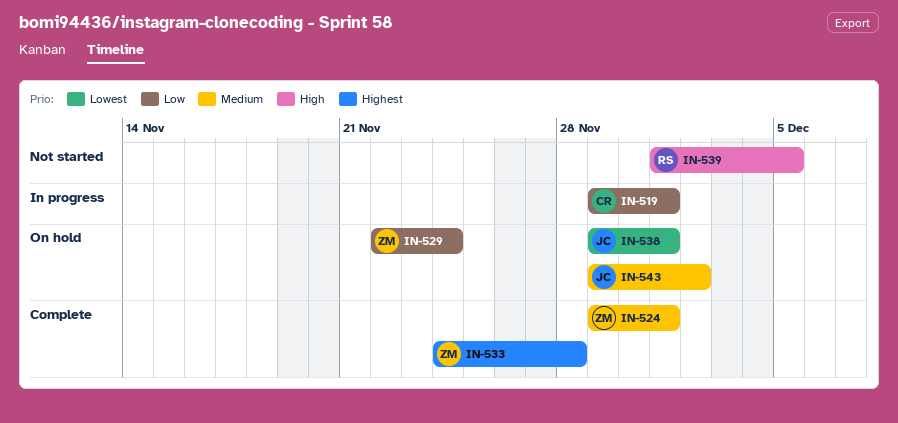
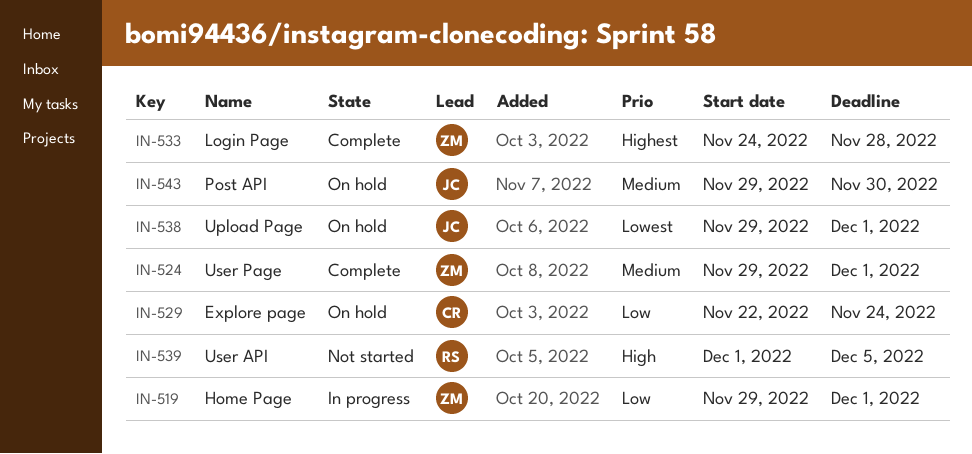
IN-519, owner: CR -> ZM
IN-529, owner: ZM -> CR
IN-543, due: Dec 2 -> Nov 30

